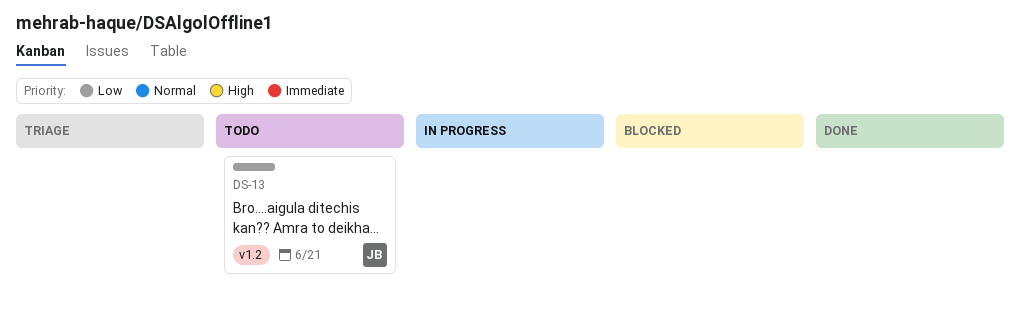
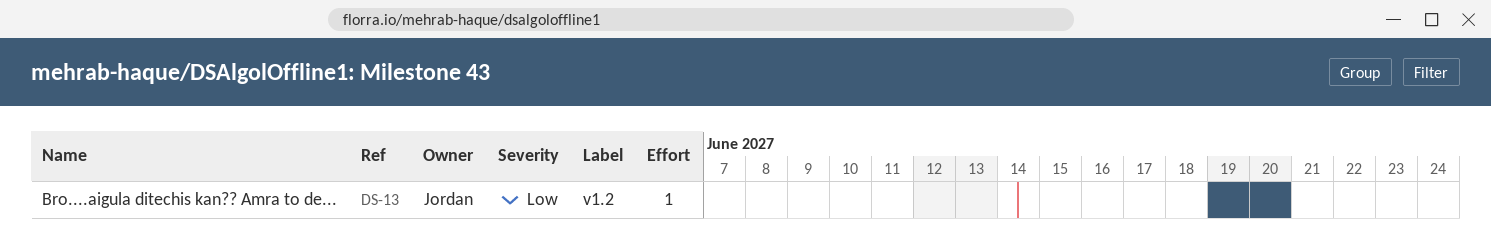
DS-13, due: Jun 21 -> Jun 20

